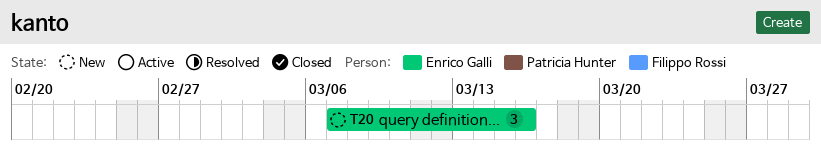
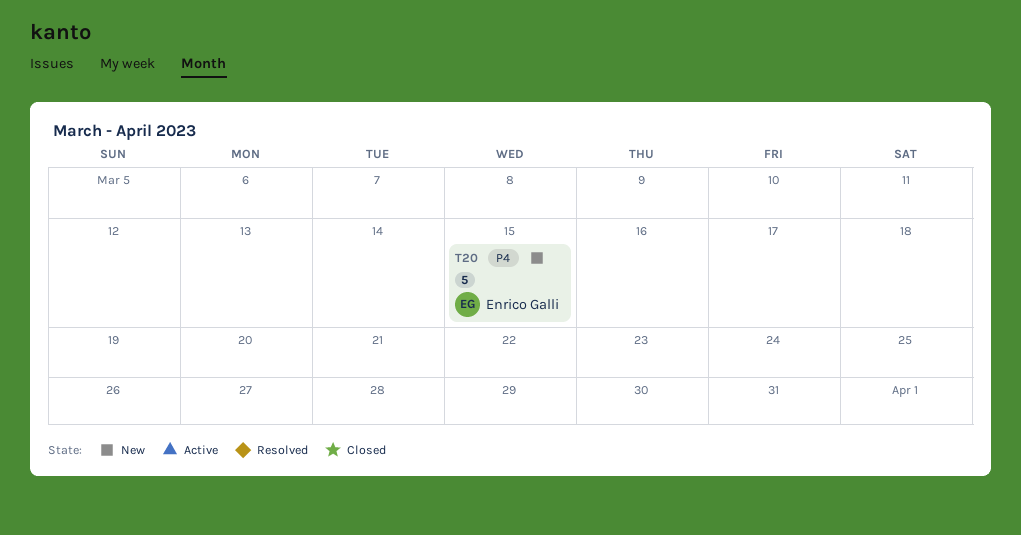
T20, estimate: 3 -> 5
T20, due: Mar 16 -> Mar 15

